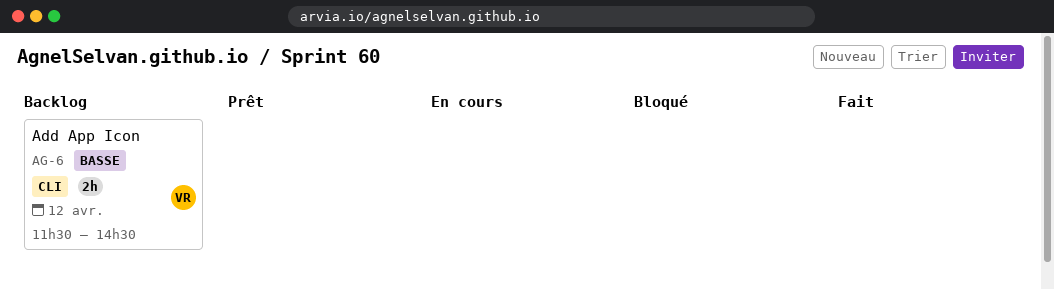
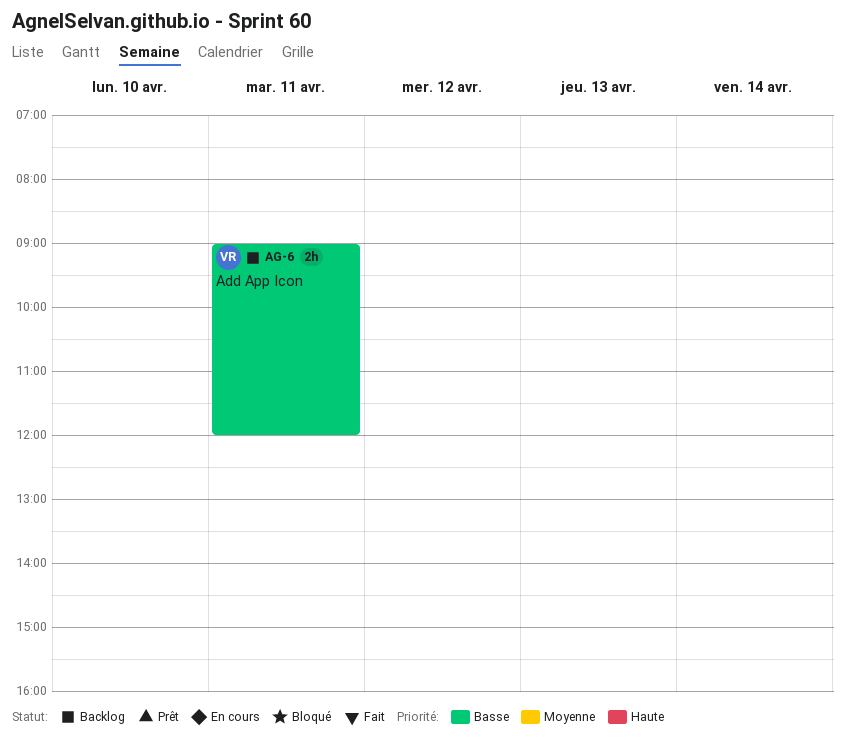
AG-6, day: Apr 12 -> Apr 11
AG-6, begins: 11:30 -> 09:00
AG-6, ends: 14:30 -> 12:00

